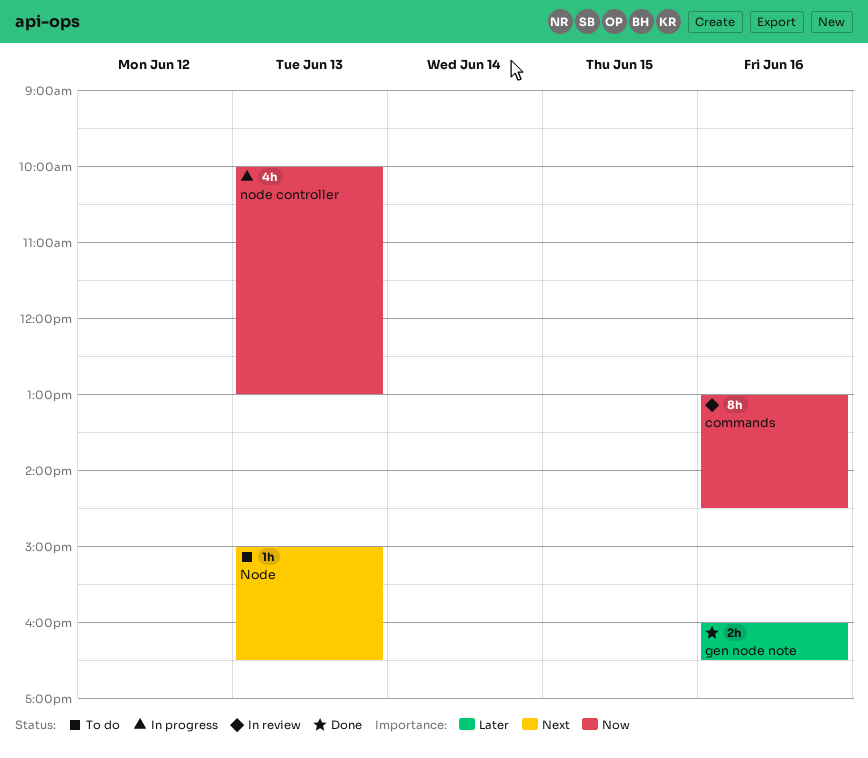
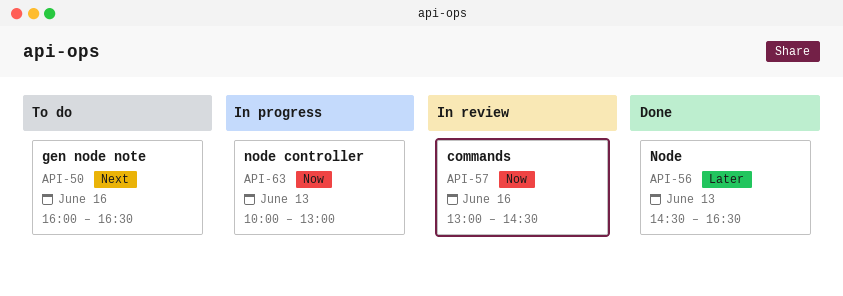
gen node note, status: Done -> To do
gen node note, priority: Later -> Next
Node, status: To do -> Done
Node, priority: Next -> Later
Node, begins: 15:00 -> 14:30

